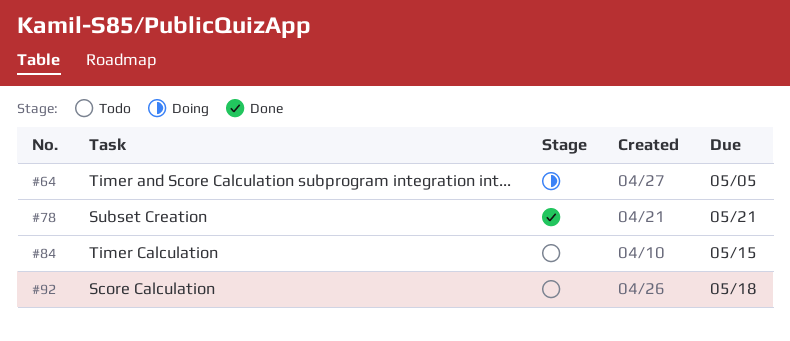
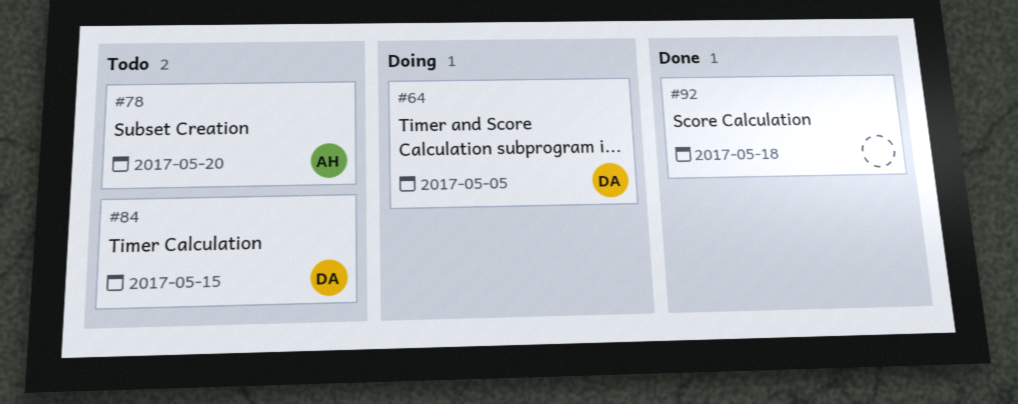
#78, status: Done -> Todo
#78, due: May 21 -> May 20
#92, status: Todo -> Done

